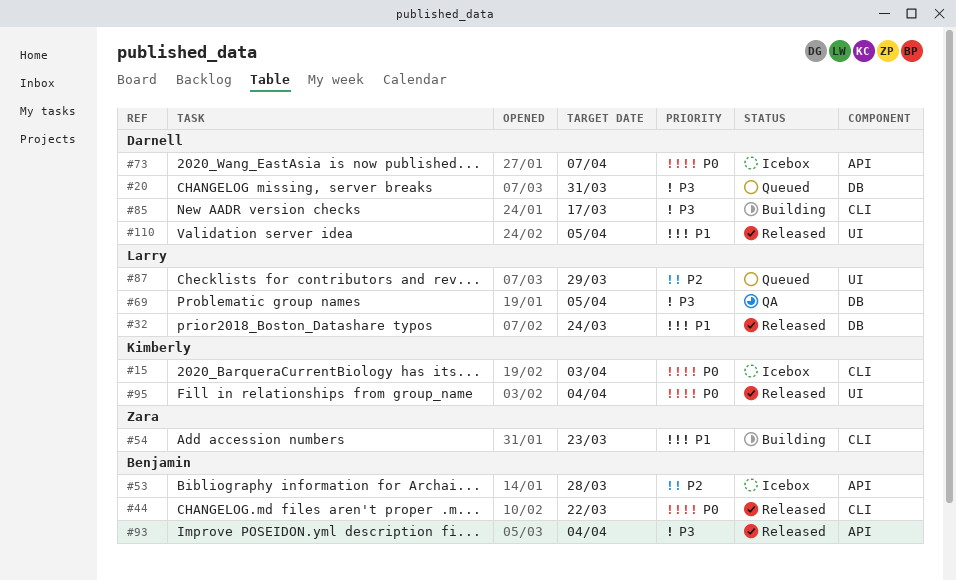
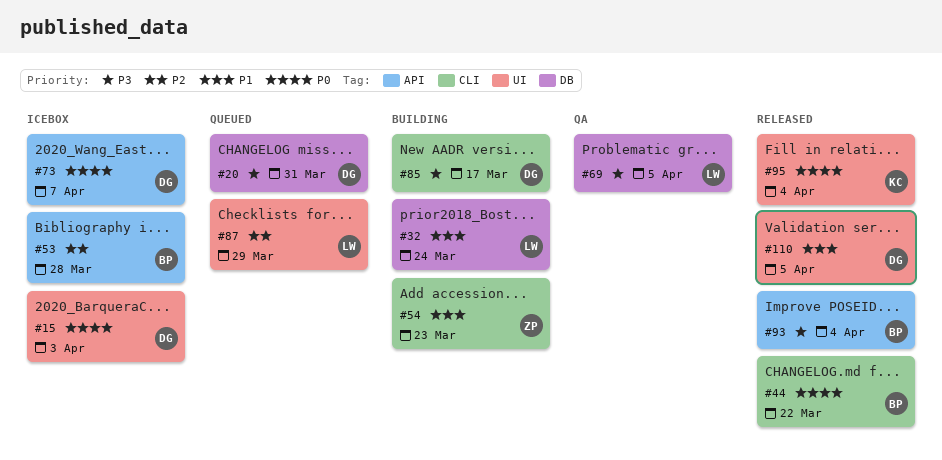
#15, owner: Kimberly -> Darnell
#15, label: CLI -> UI
#32, status: Released -> Building

